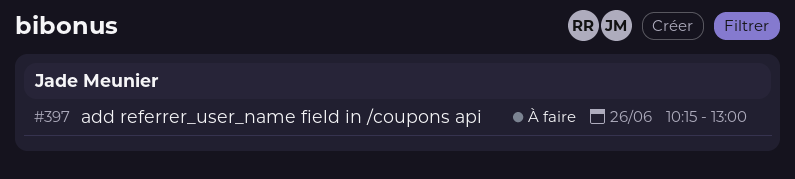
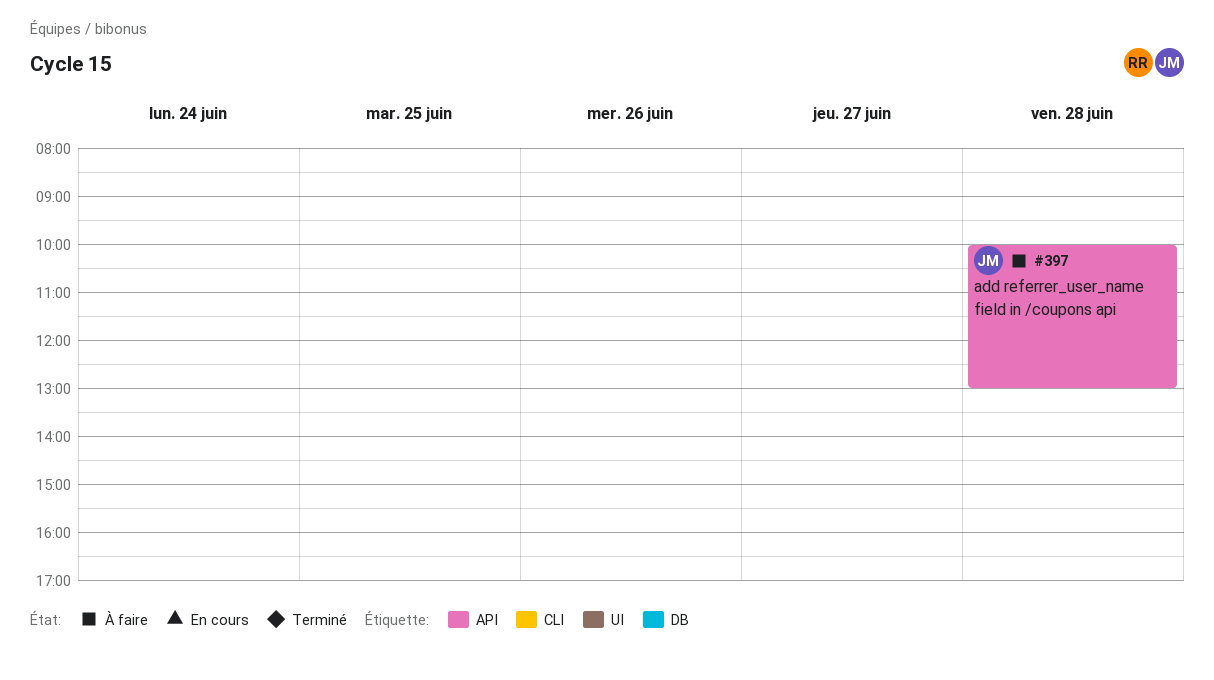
#397, day: Jun 26 -> Jun 28
#397, begins: 10:15 -> 10:00

